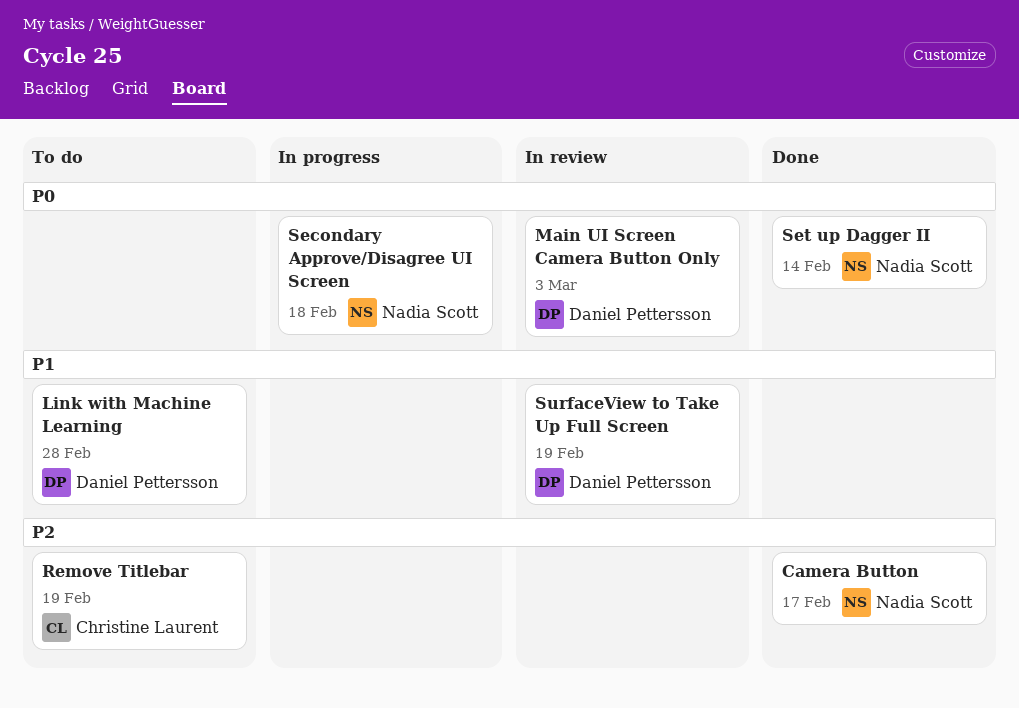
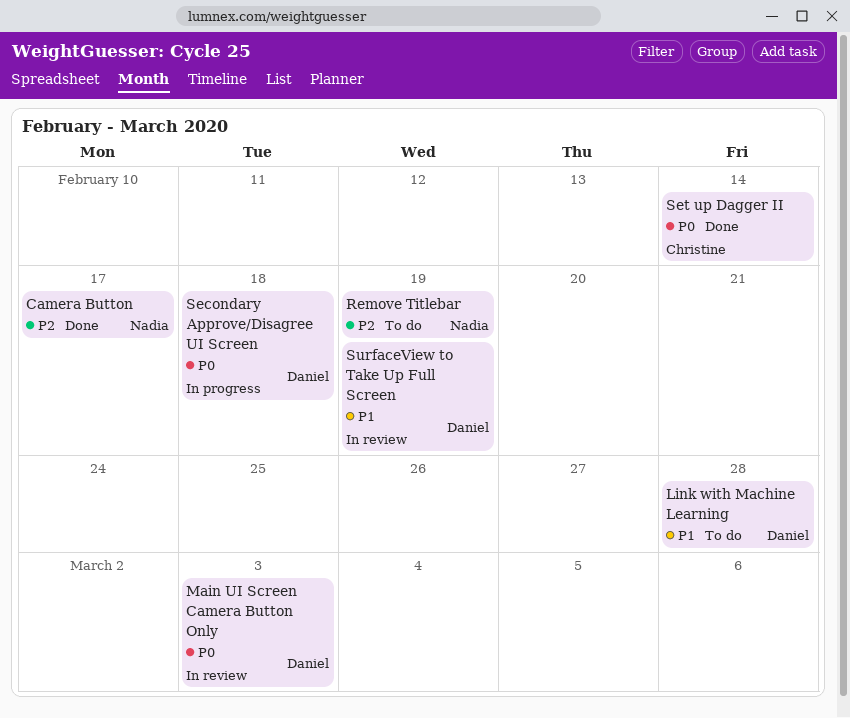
Remove Titlebar, owner: Christine Laurent -> Nadia Scott
Secondary Approve/Disagree UI Screen, owner: Nadia Scott -> Daniel Pettersson
Set up Dagger II, owner: Nadia Scott -> Christine Laurent

